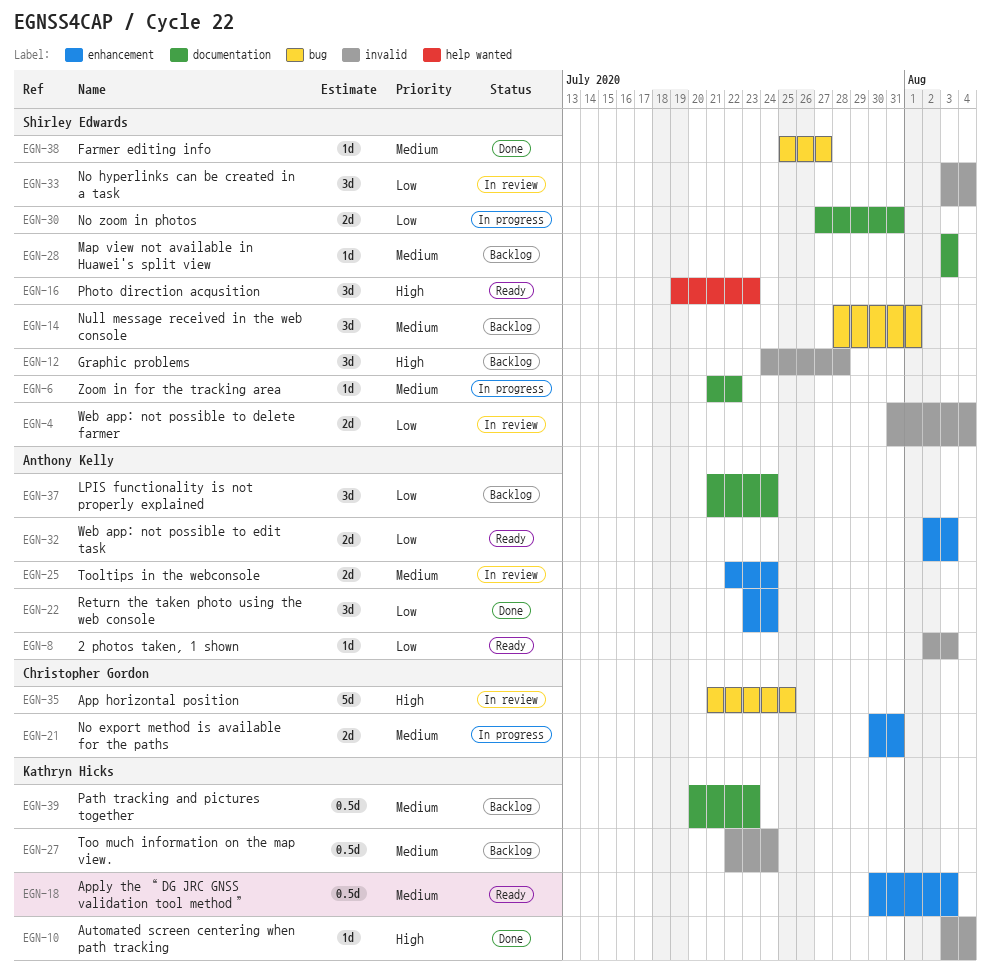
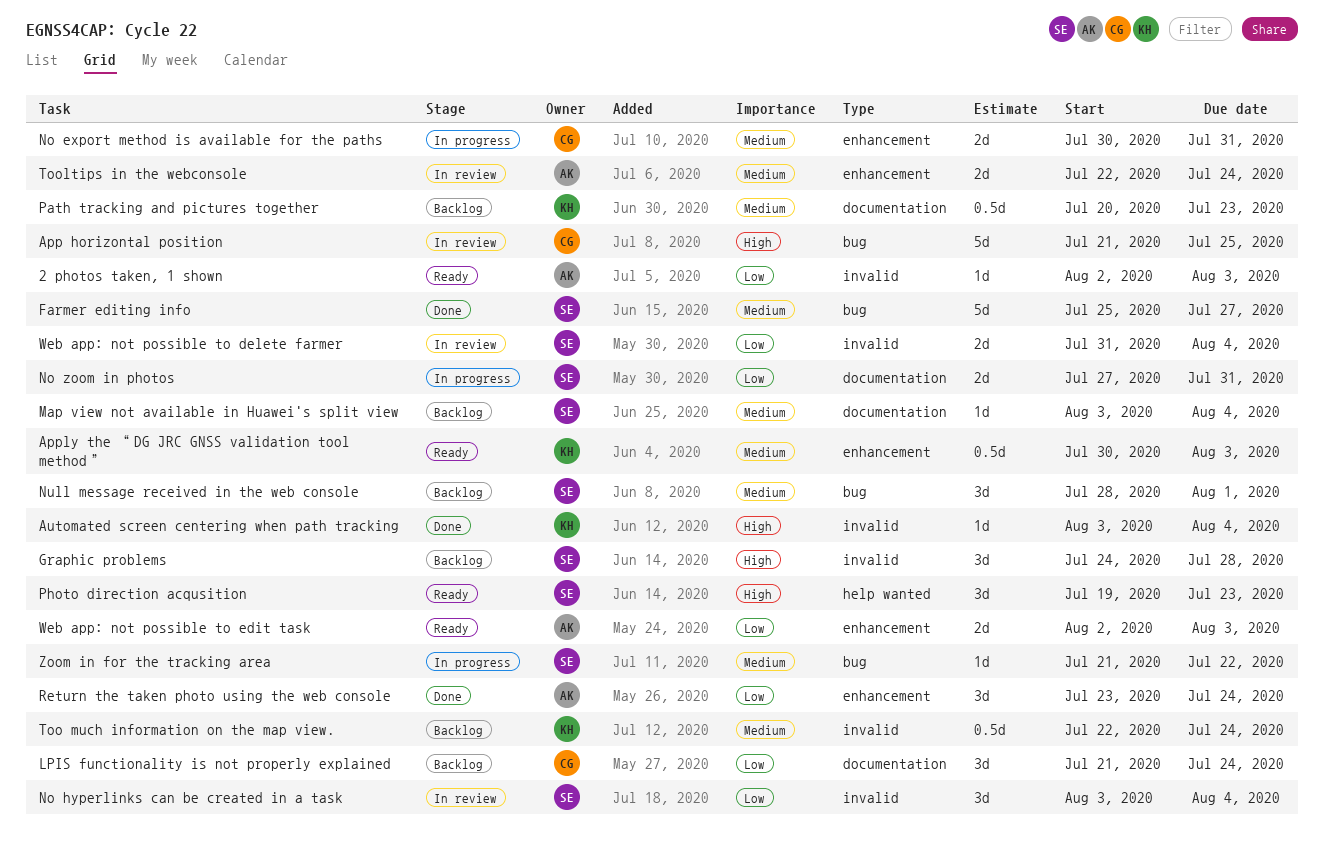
Farmer editing info, estimate: 1d -> 5d
LPIS functionality is not properly explained, owner: Anthony Kelly -> Christopher Gordon
Map view not available in Huawei's split view, due: Aug 3 -> Aug 4
Zoom in for the tracking area, label: documentation -> bug

